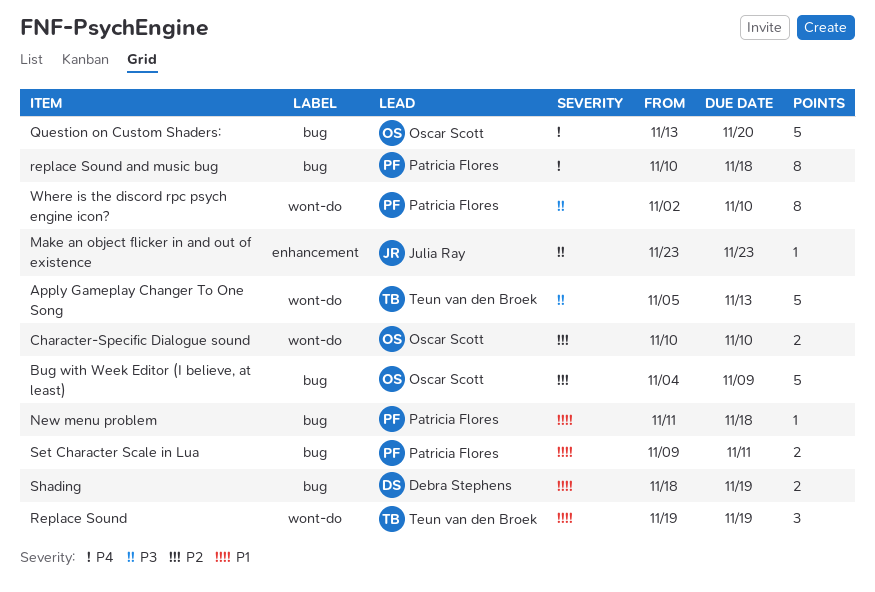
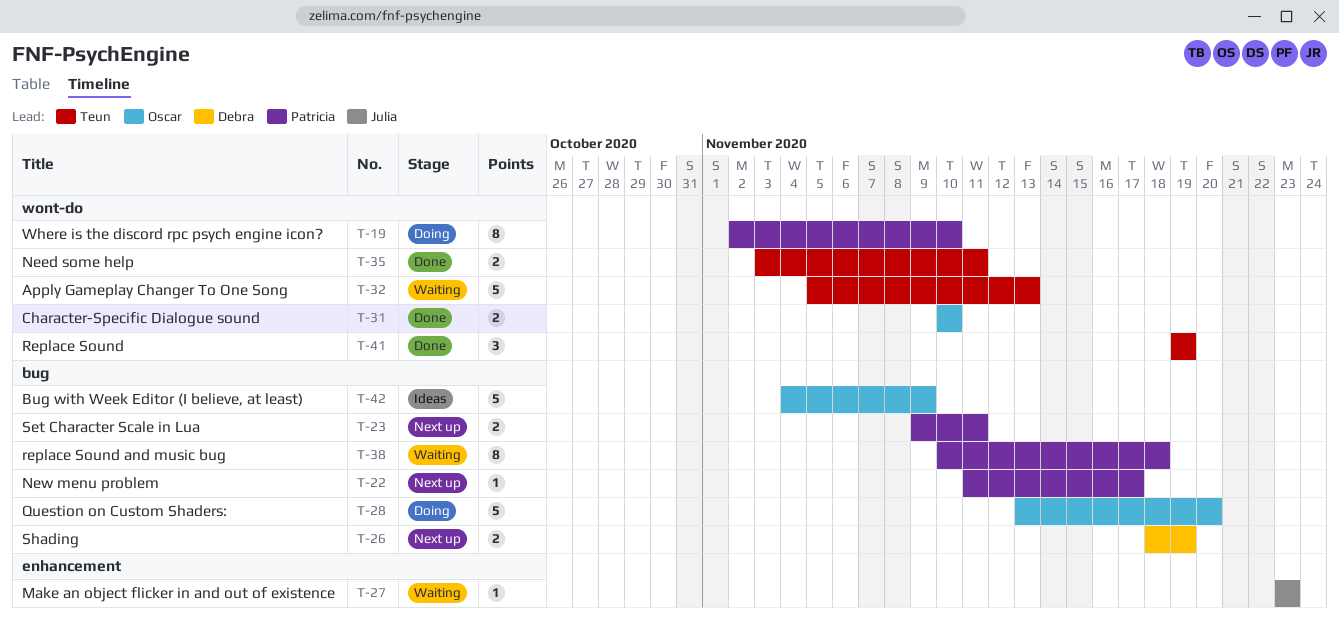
Need some help: none -> present
New menu problem, due: Nov 18 -> Nov 17

